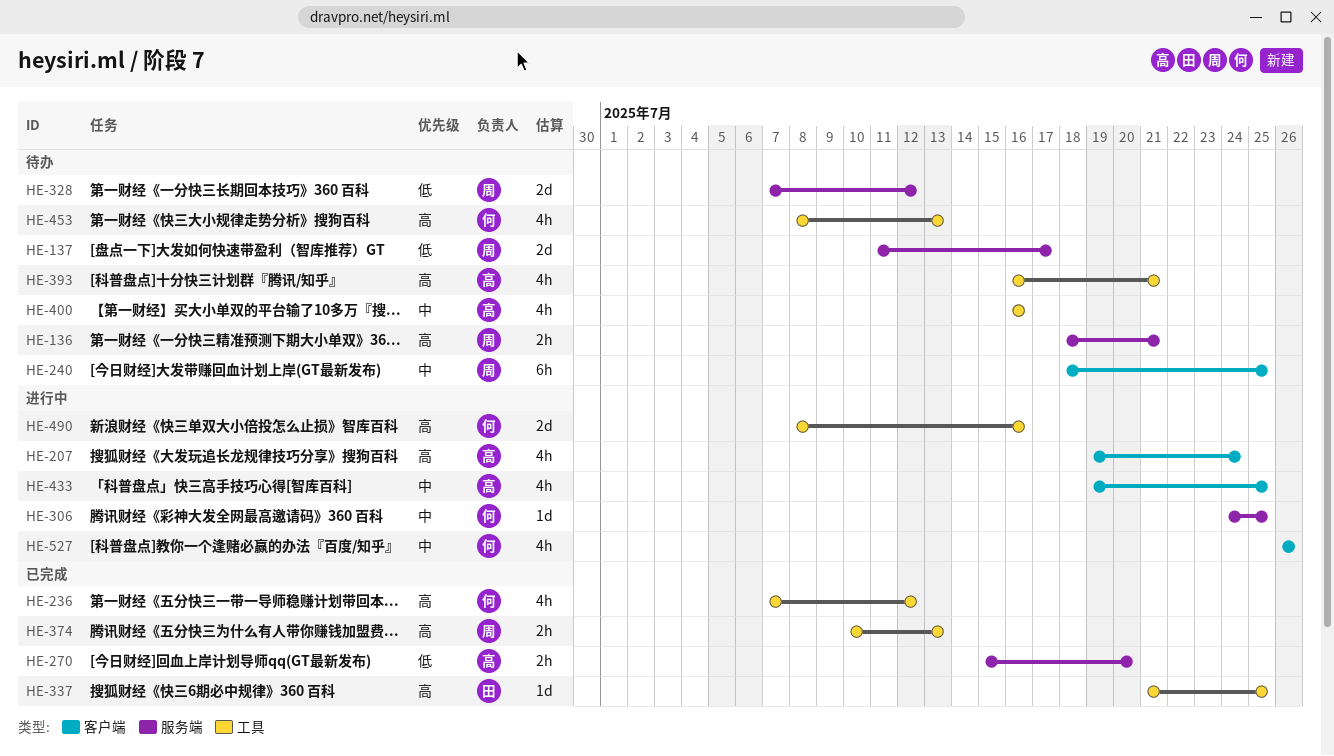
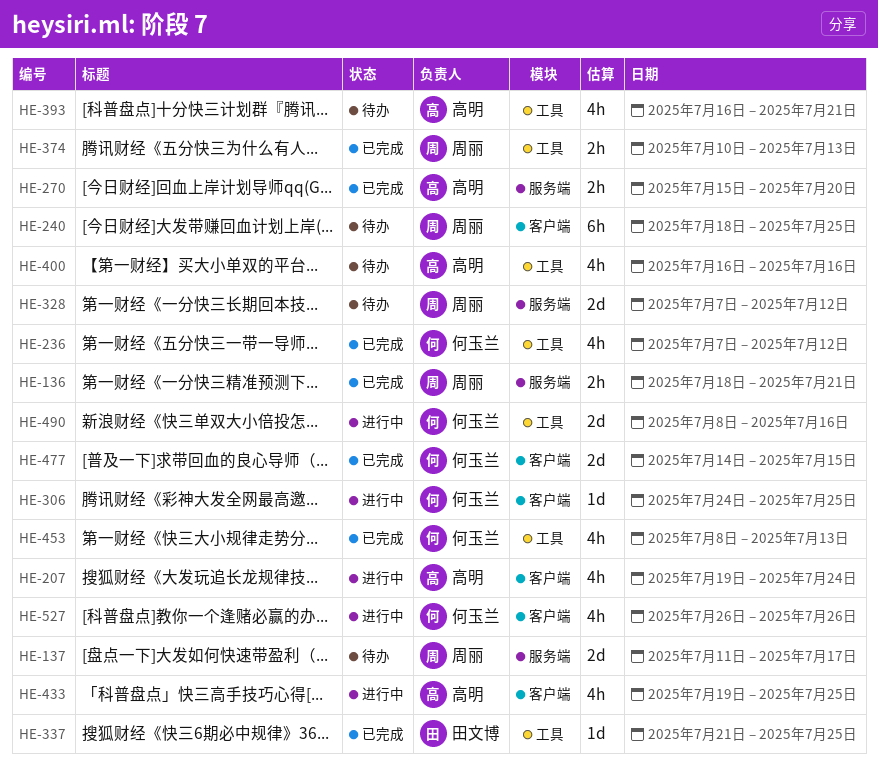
HE-136, status: 待办 -> 已完成
HE-306, label: 服务端 -> 客户端
HE-453, status: 待办 -> 已完成
HE-477: none -> present

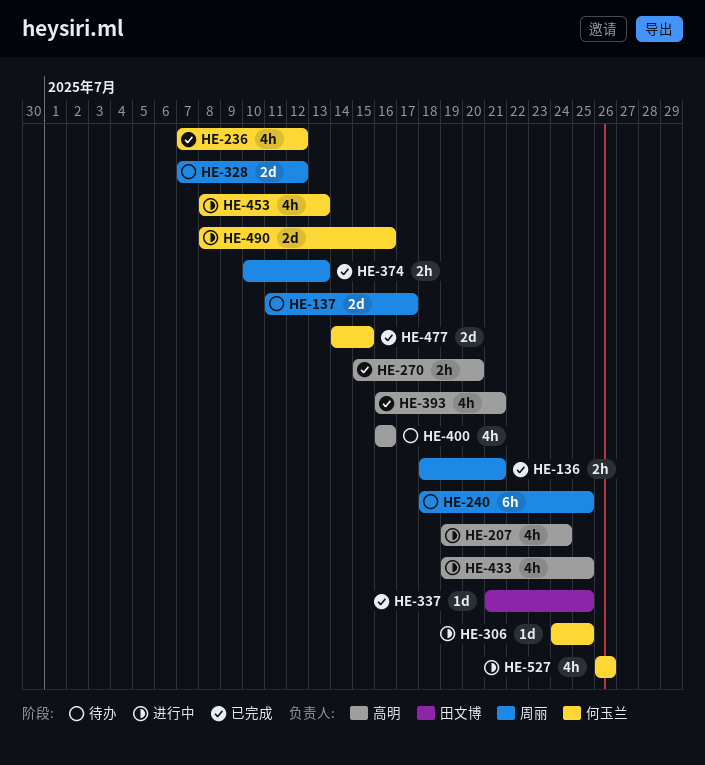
HE-393, status: 待办 -> 已完成
HE-453, status: 已完成 -> 进行中

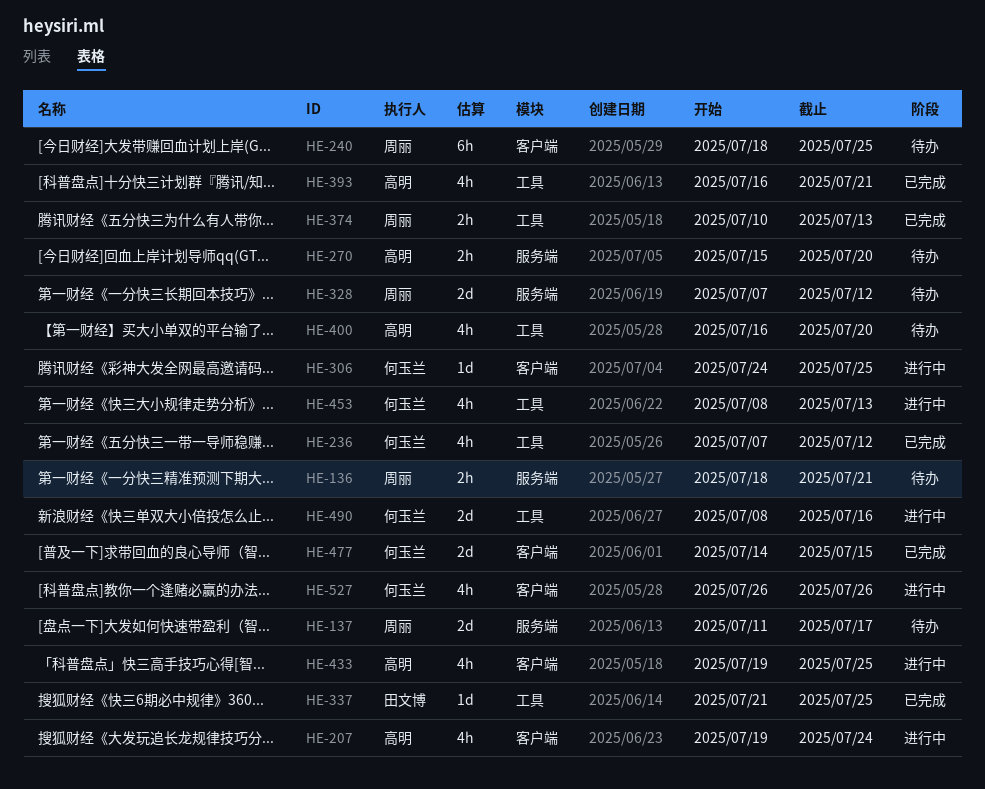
HE-136, status: 已完成 -> 待办
HE-270, status: 已完成 -> 待办
HE-400, due: Jul 16 -> Jul 20

